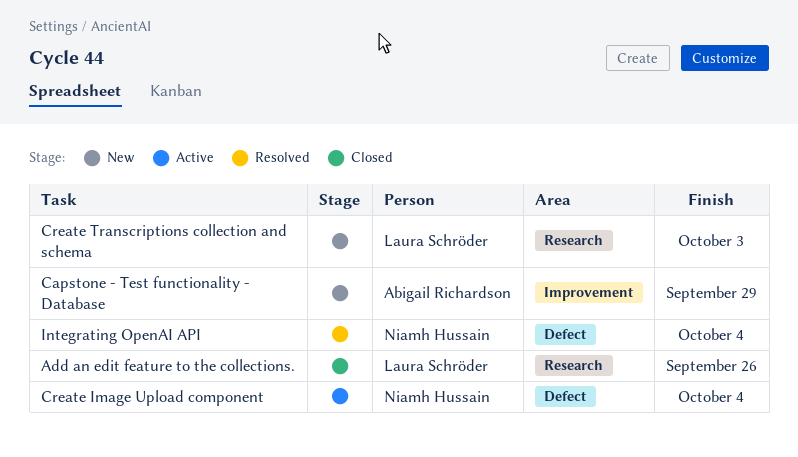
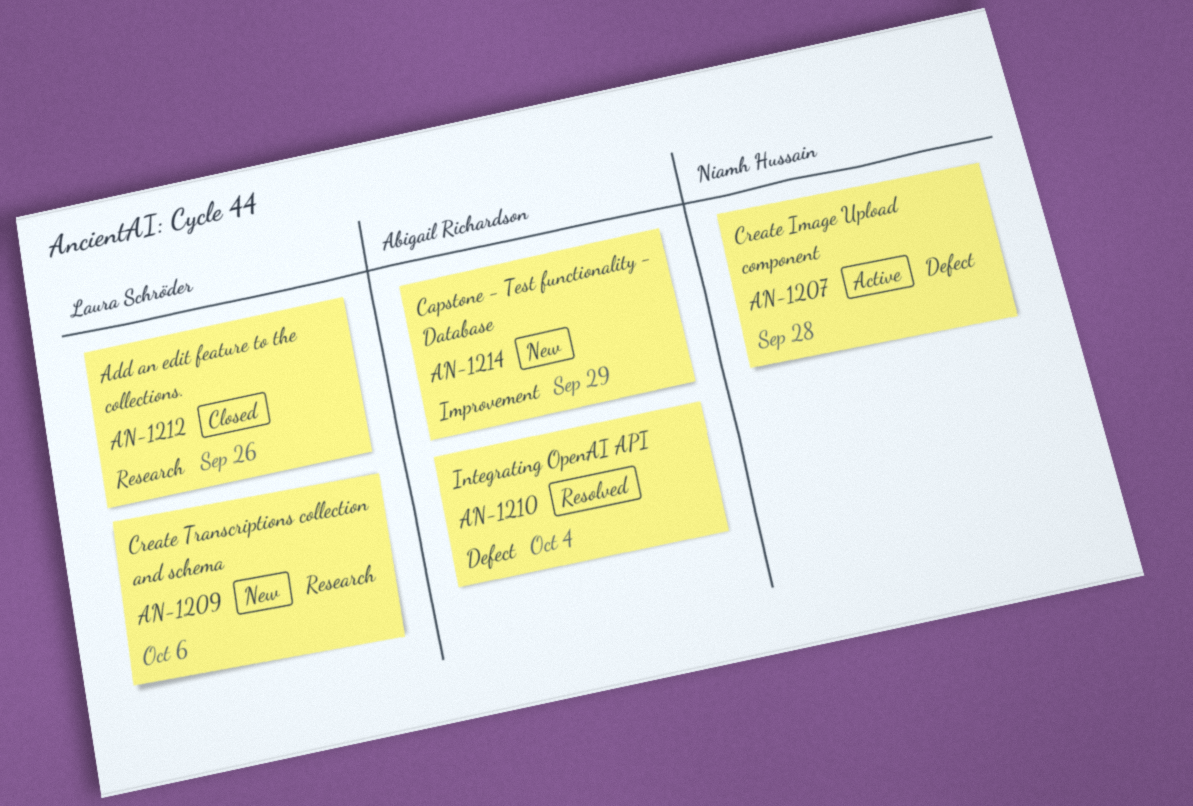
Create Image Upload component, due: Oct 4 -> Sep 28
Create Transcriptions collection and schema, due: Oct 3 -> Oct 6
Integrating OpenAI API, owner: Niamh Hussain -> Abigail Richardson

